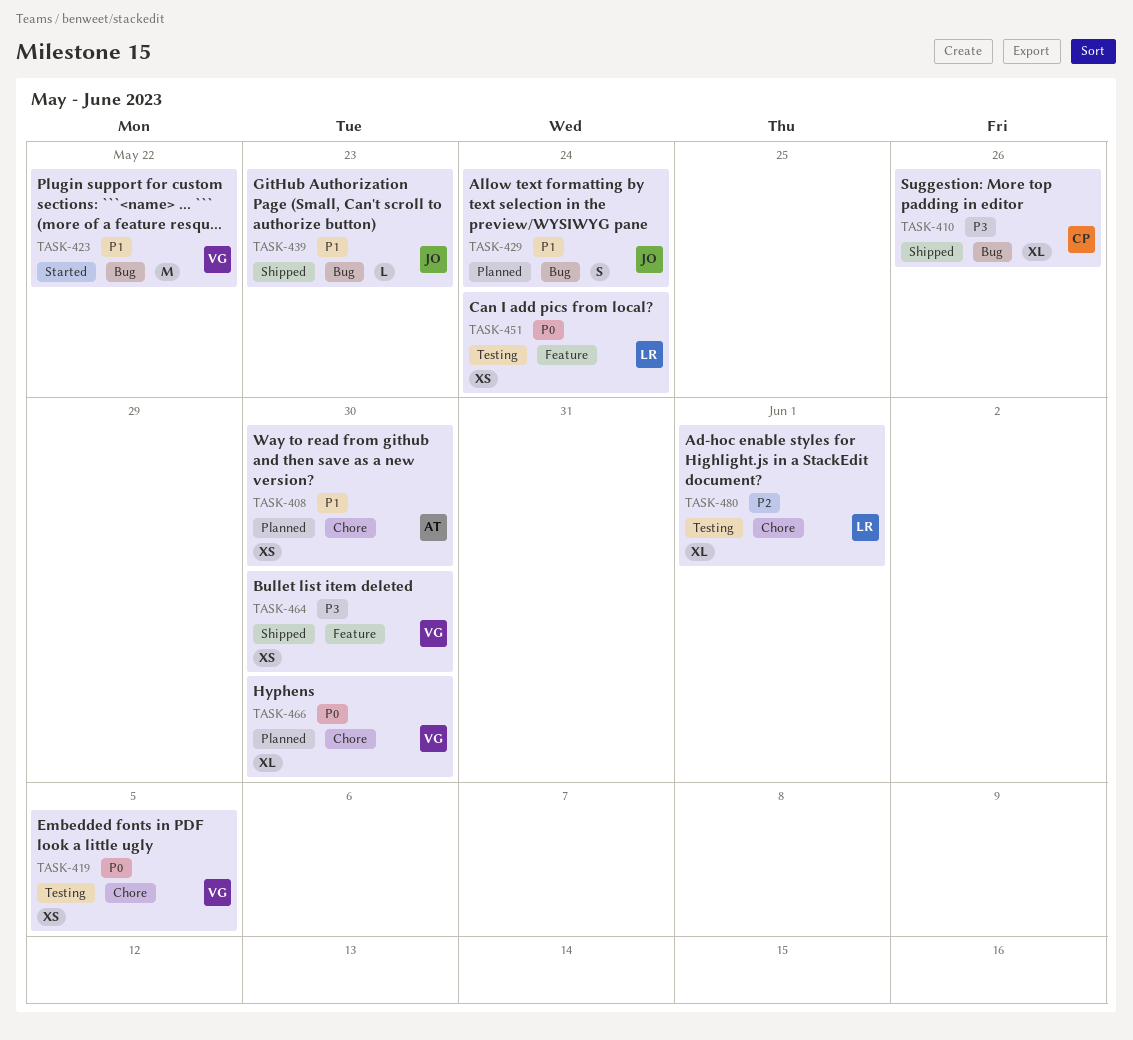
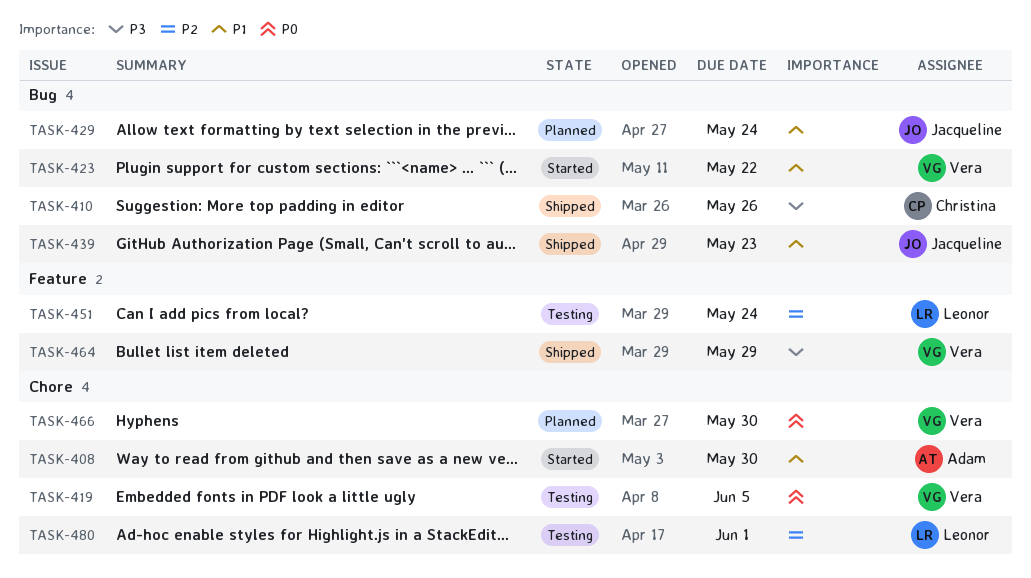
TASK-408, status: Planned -> Started
TASK-451, priority: P0 -> P2
TASK-464, due: May 30 -> May 29

